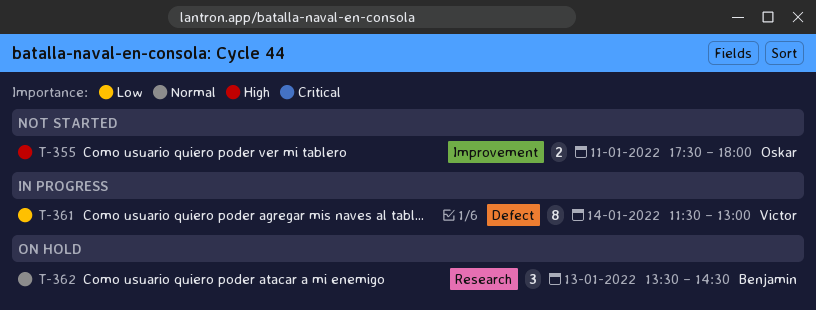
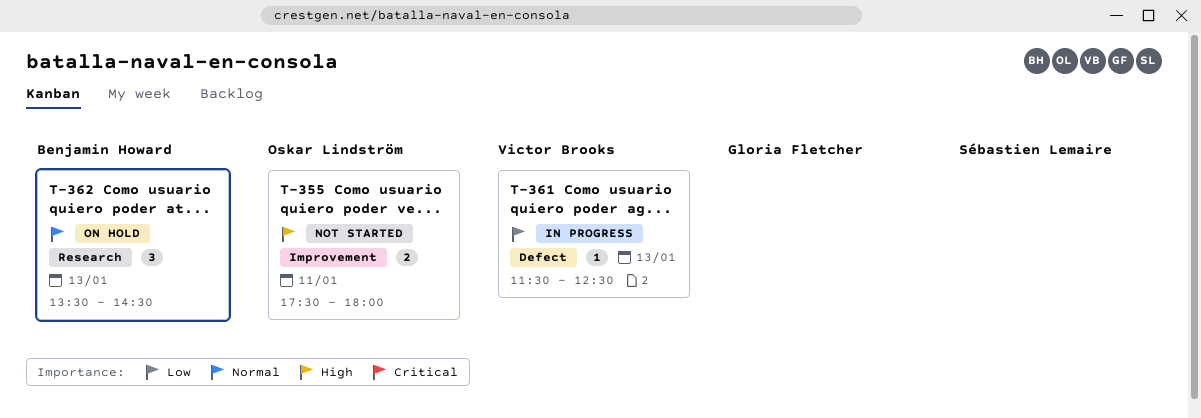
T-361, estimate: 8 -> 1
T-361, day: Jan 14 -> Jan 13
T-361, ends: 13:00 -> 12:30

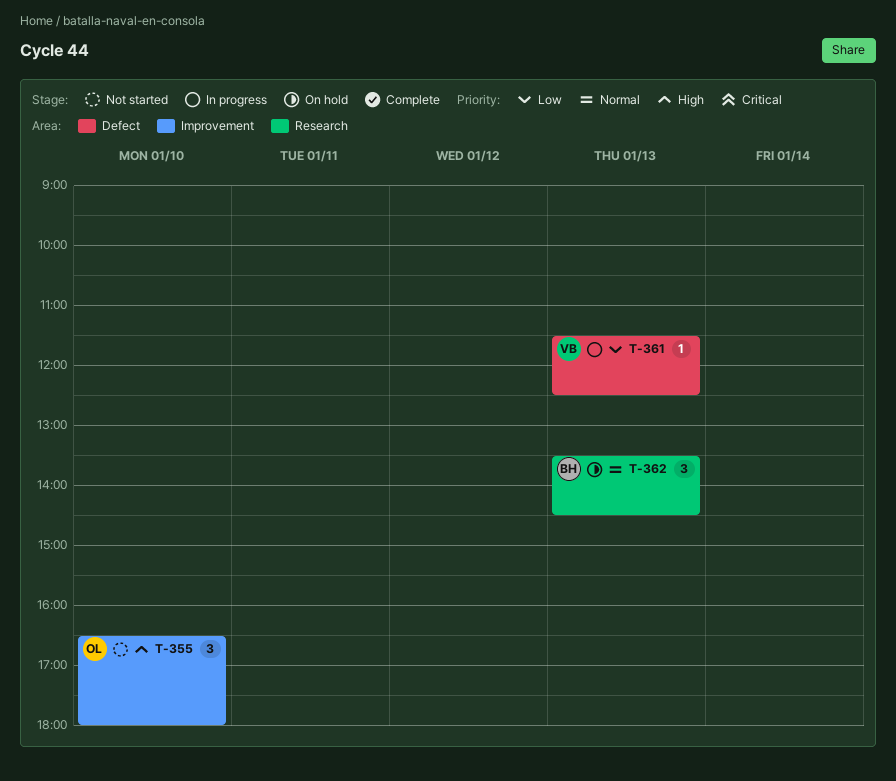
T-355, estimate: 2 -> 3
T-355, day: Jan 11 -> Jan 10
T-355, begins: 17:30 -> 16:30

